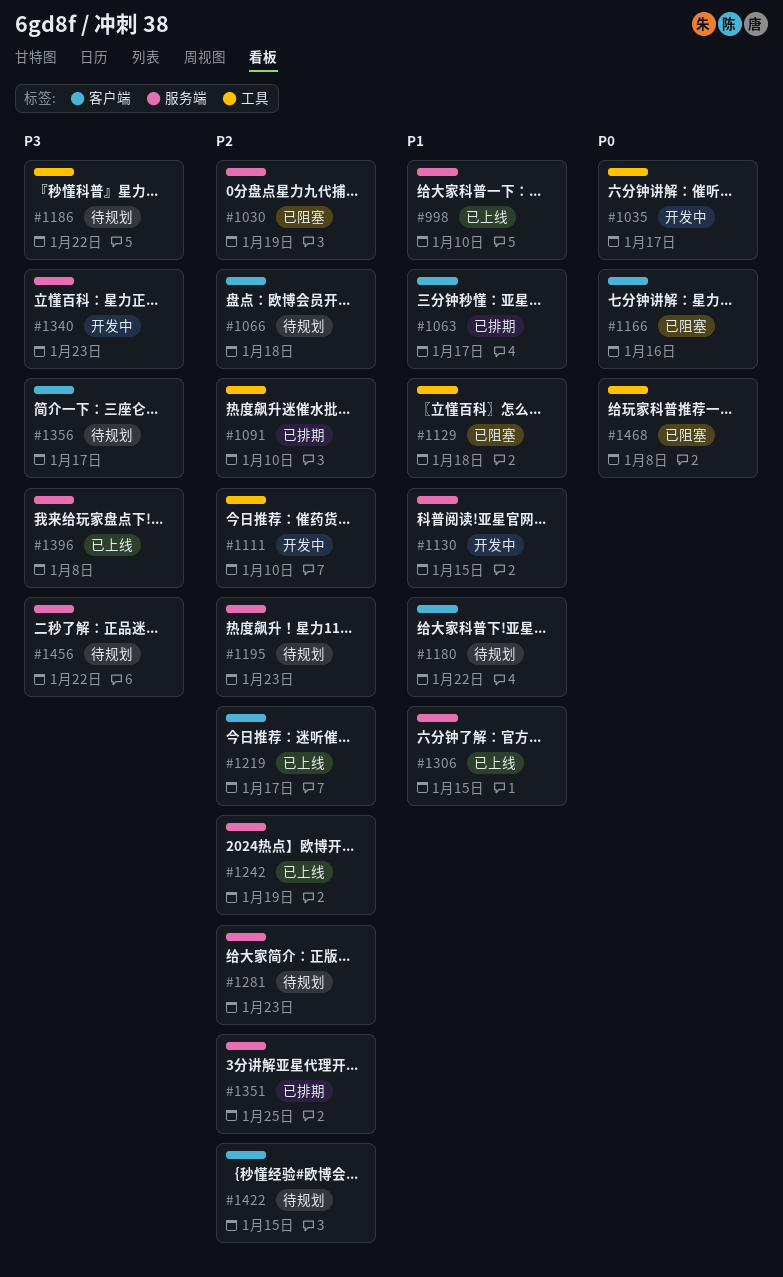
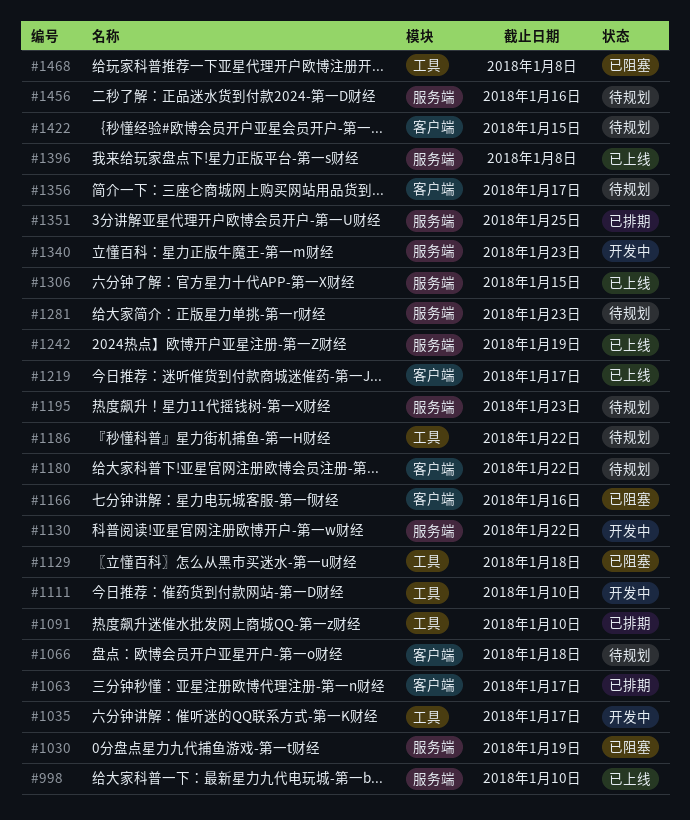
#1130, due: Jan 15 -> Jan 22
#1456, due: Jan 22 -> Jan 16

